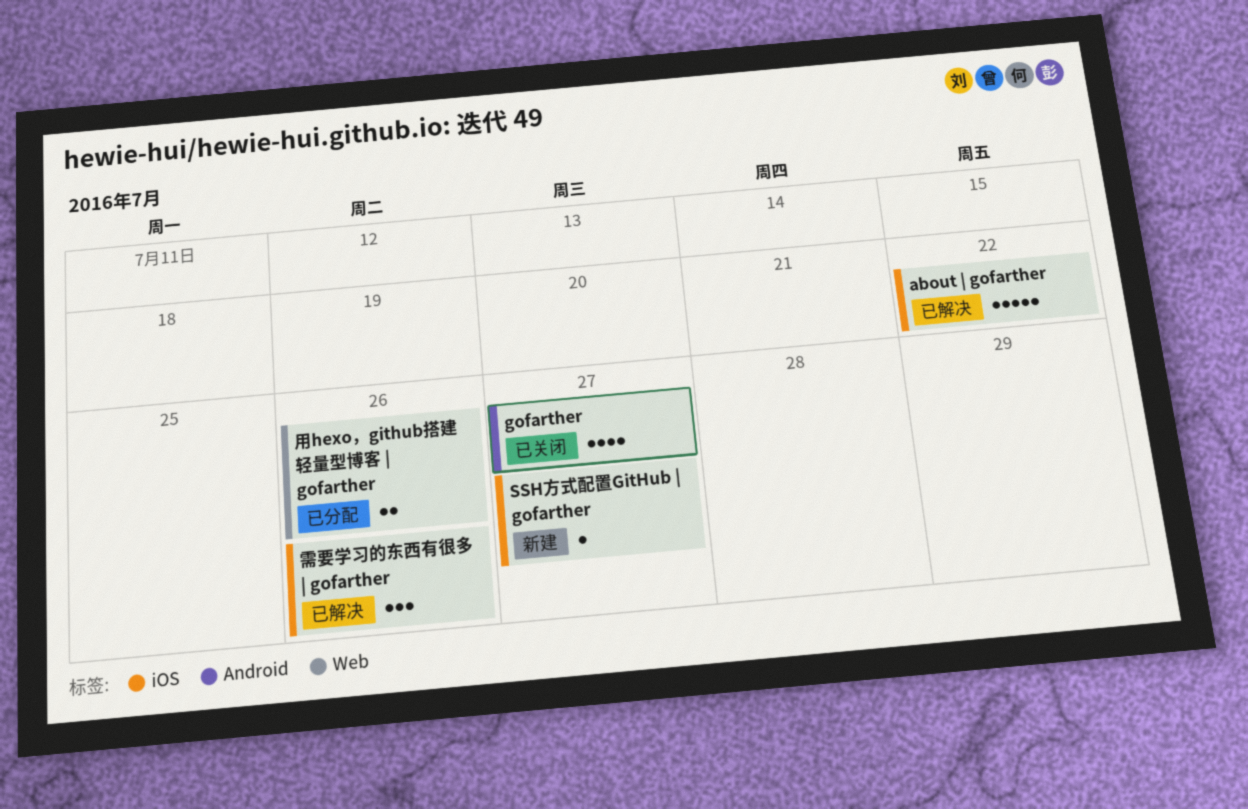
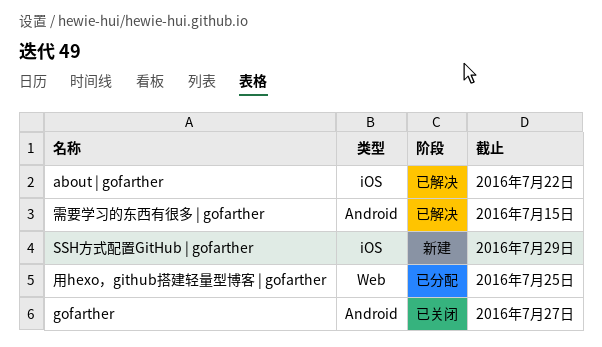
SSH方式配置GitHub | gofarther, due: Jul 27 -> Jul 29
用hexo，github搭建轻量型博客 | gofarther, due: Jul 26 -> Jul 25
需要学习的东西有很多 | gofarther, label: iOS -> Android
需要学习的东西有很多 | gofarther, due: Jul 26 -> Jul 15

